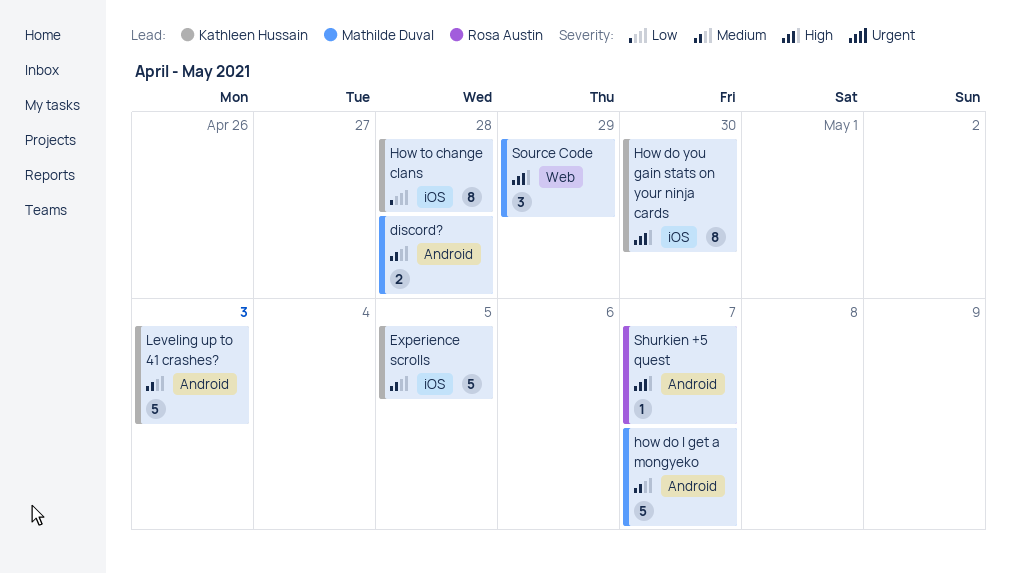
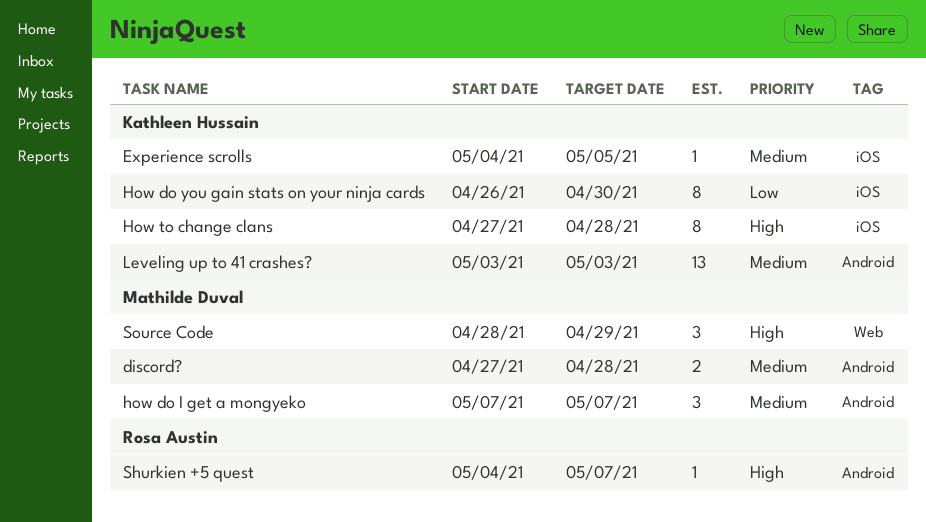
Experience scrolls, estimate: 5 -> 1
how do I get a mongyeko, estimate: 5 -> 3
How do you gain stats on your ninja cards, priority: High -> Low
How to change clans, priority: Low -> High
Leveling up to 41 crashes?, estimate: 5 -> 13

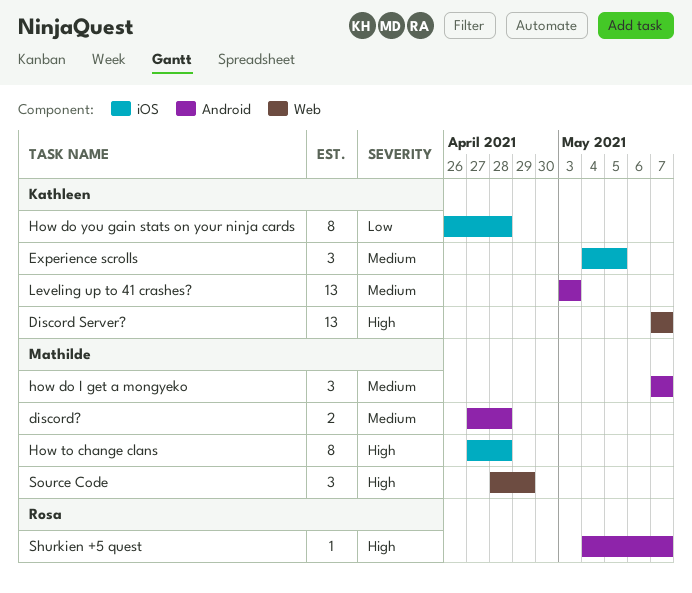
Discord Server?: none -> present
Experience scrolls, estimate: 1 -> 3
How do you gain stats on your ninja cards, due: Apr 30 -> Apr 28
How to change clans, owner: Kathleen Hussain -> Mathilde Duval

